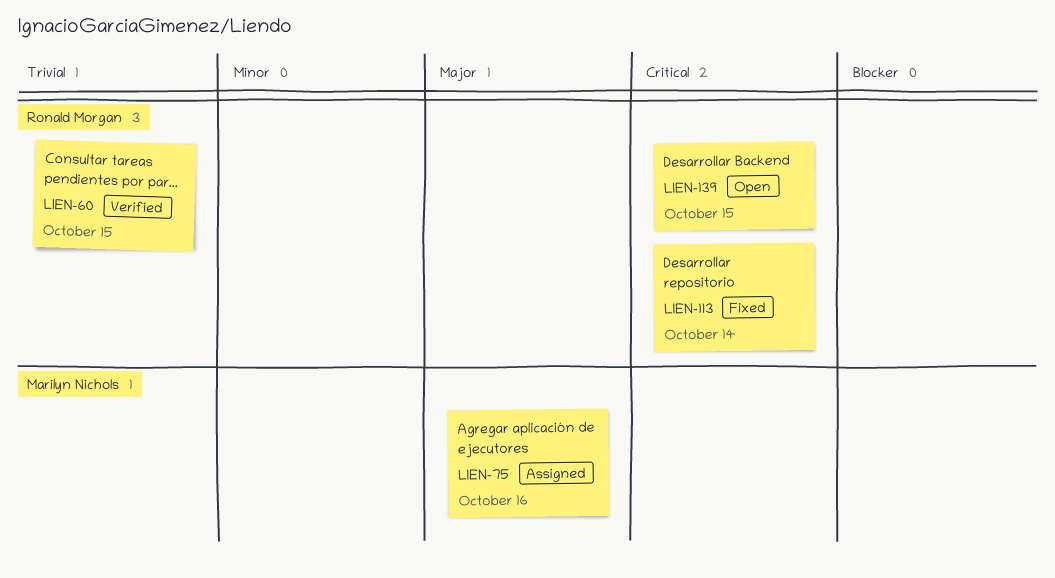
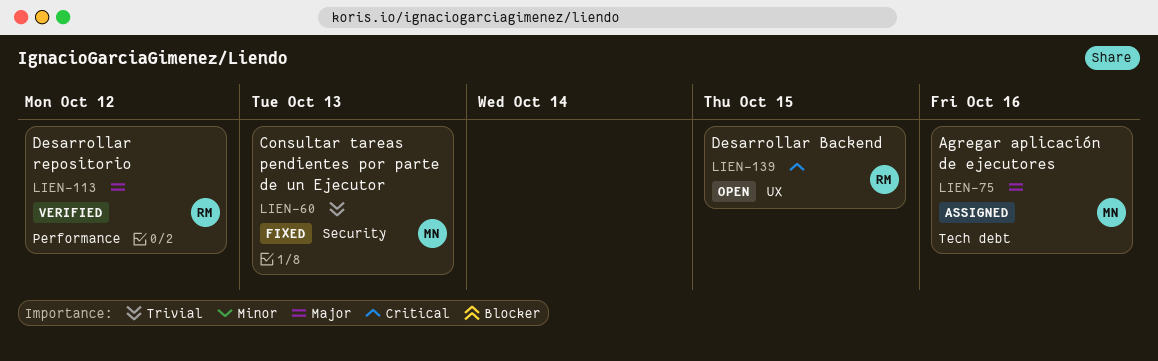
LIEN-60, status: Verified -> Fixed
LIEN-60, owner: Ronald Morgan -> Marilyn Nichols
LIEN-60, due: Oct 15 -> Oct 13
LIEN-113, status: Fixed -> Verified
LIEN-113, priority: Critical -> Major
LIEN-113, due: Oct 14 -> Oct 12

